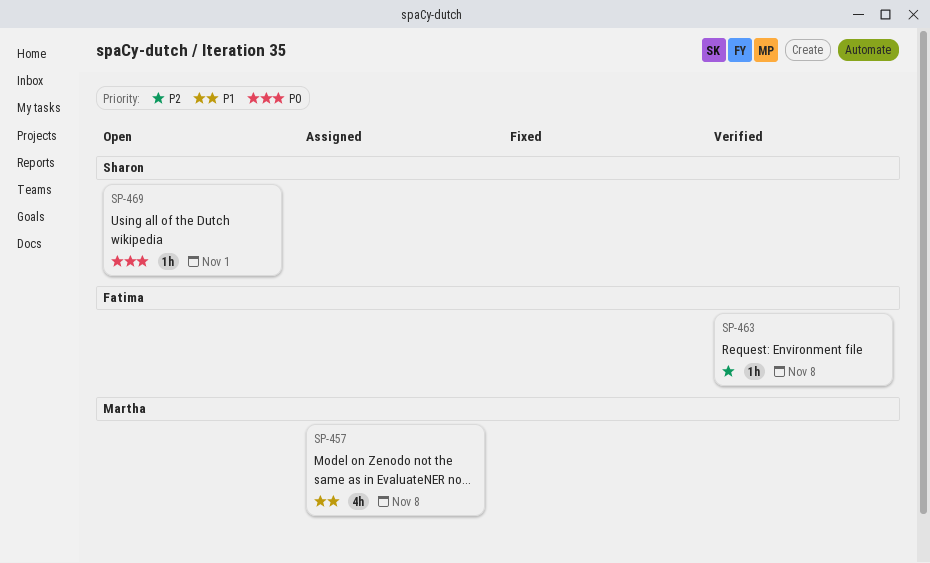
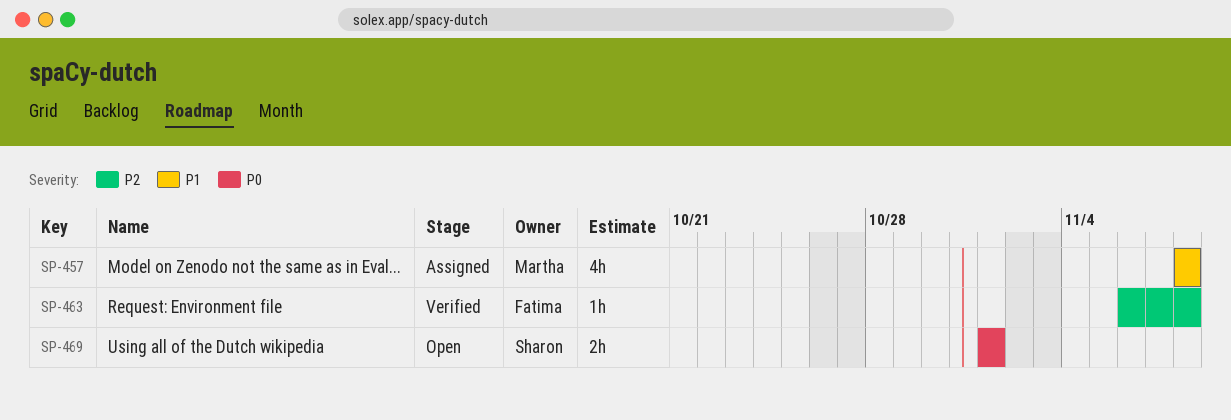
SP-469, estimate: 1h -> 2h

